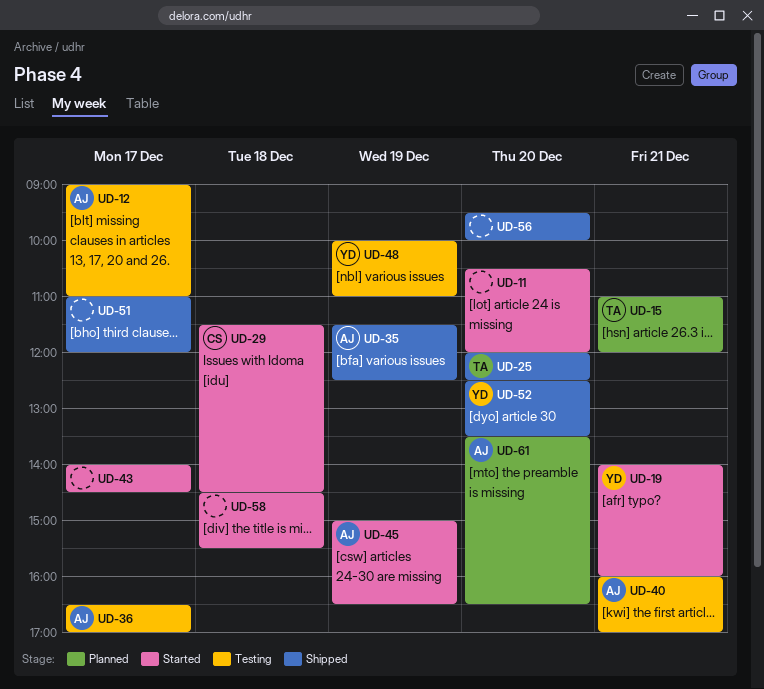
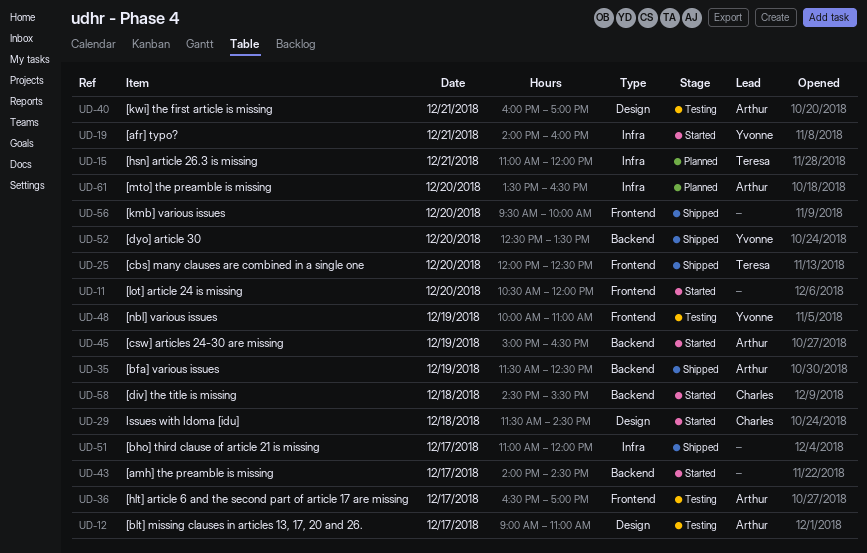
UD-58, owner: none -> Charles

